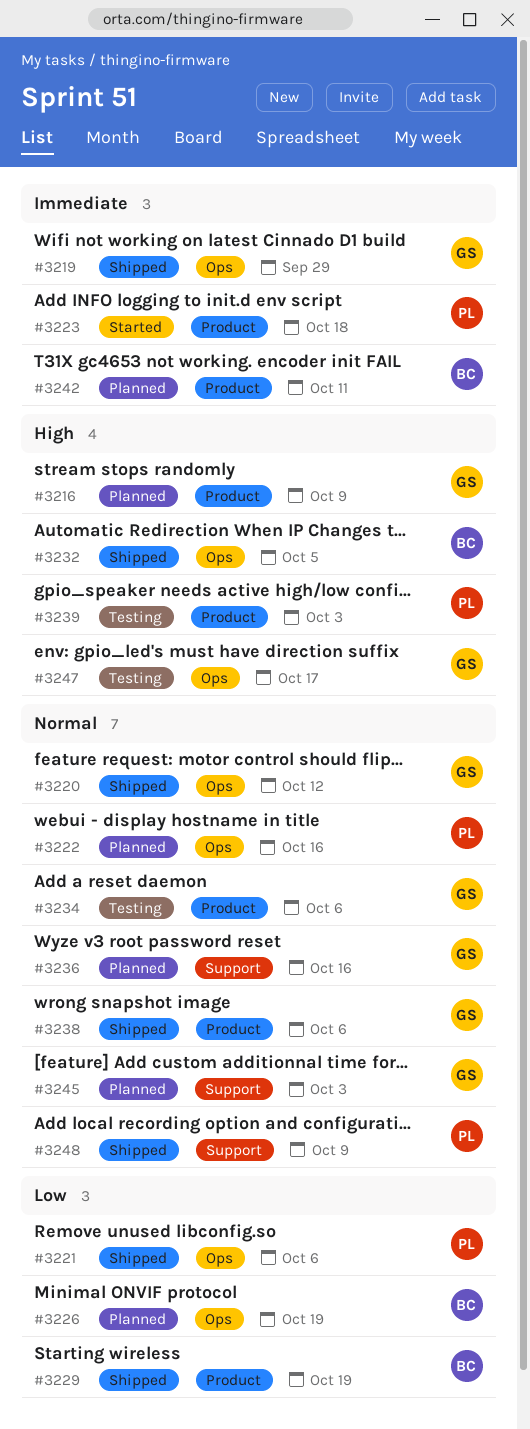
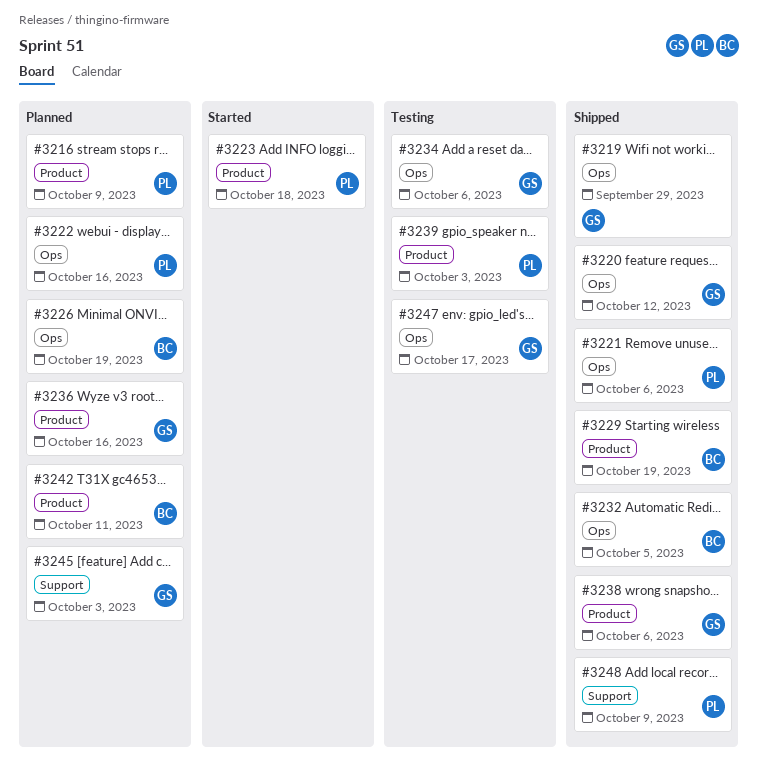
#3216, owner: GS -> PL
#3234, label: Product -> Ops
#3236, label: Support -> Product

